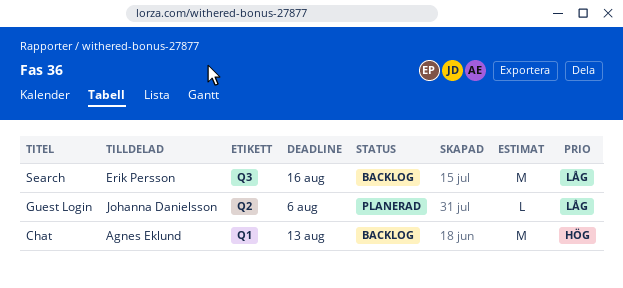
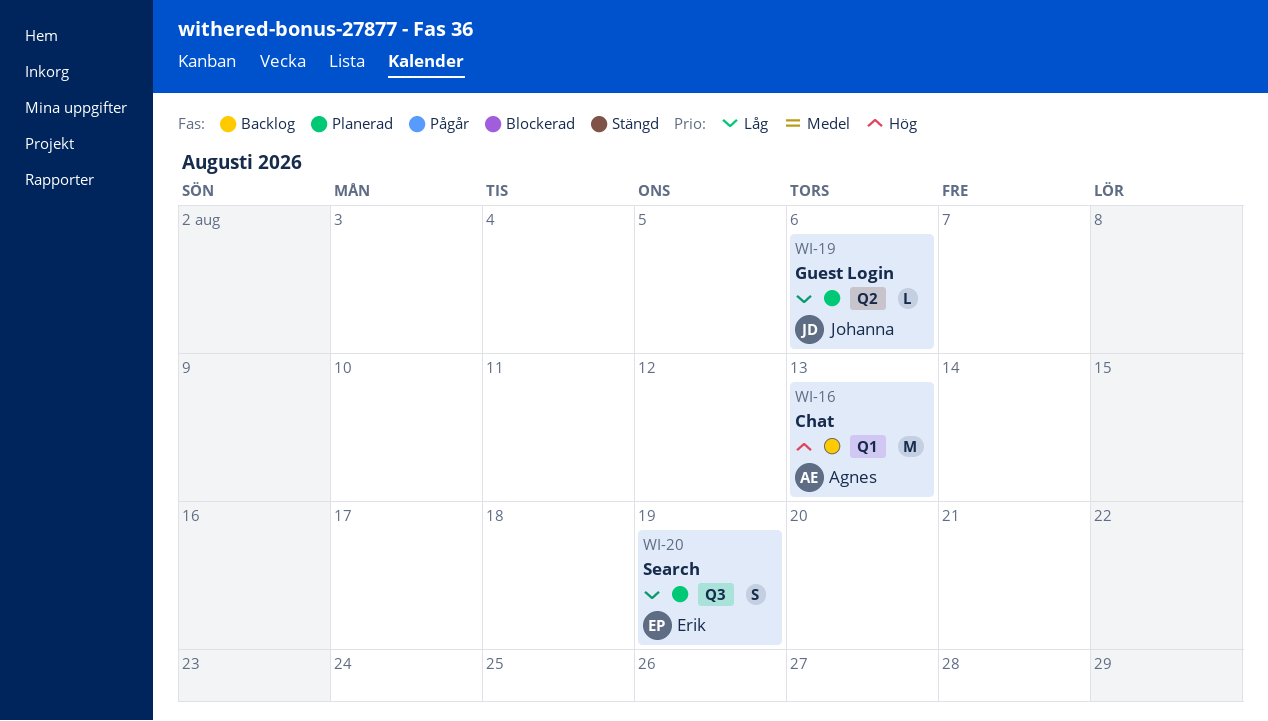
Search, status: Backlog -> Planerad
Search, estimate: M -> S
Search, due: Aug 16 -> Aug 19

